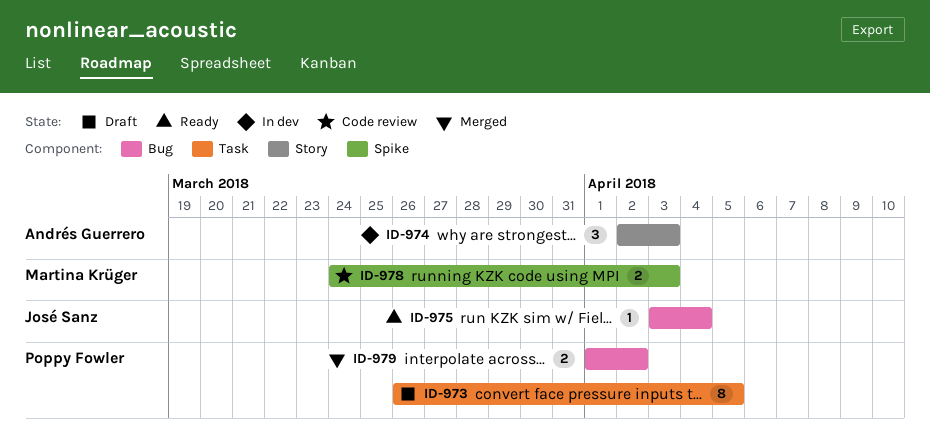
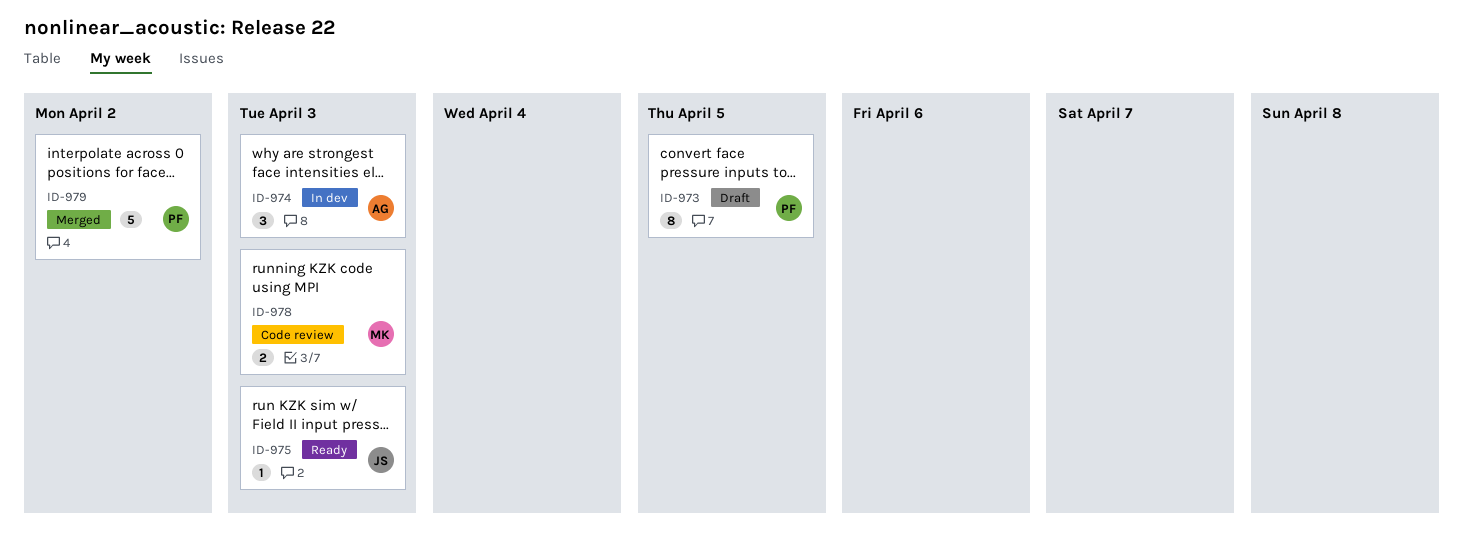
ID-975, due: Apr 4 -> Apr 3
ID-979, estimate: 2 -> 5

